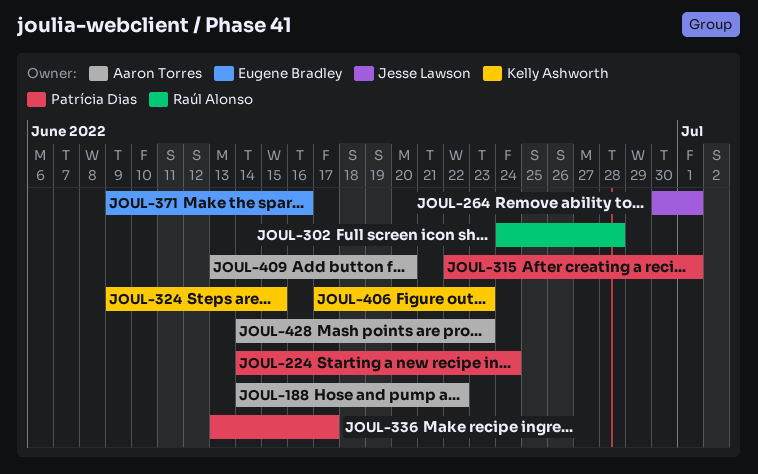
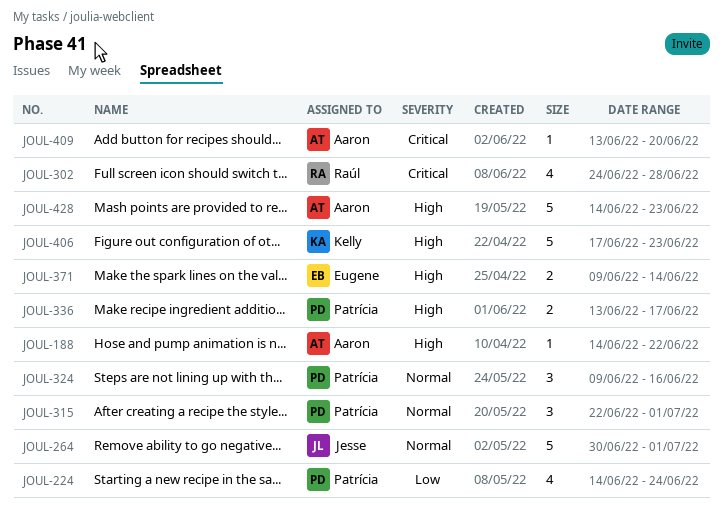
JOUL-324, owner: Kelly Ashworth -> Patrícia Dias
JOUL-324, due: Jun 15 -> Jun 16
JOUL-371, due: Jun 16 -> Jun 14

